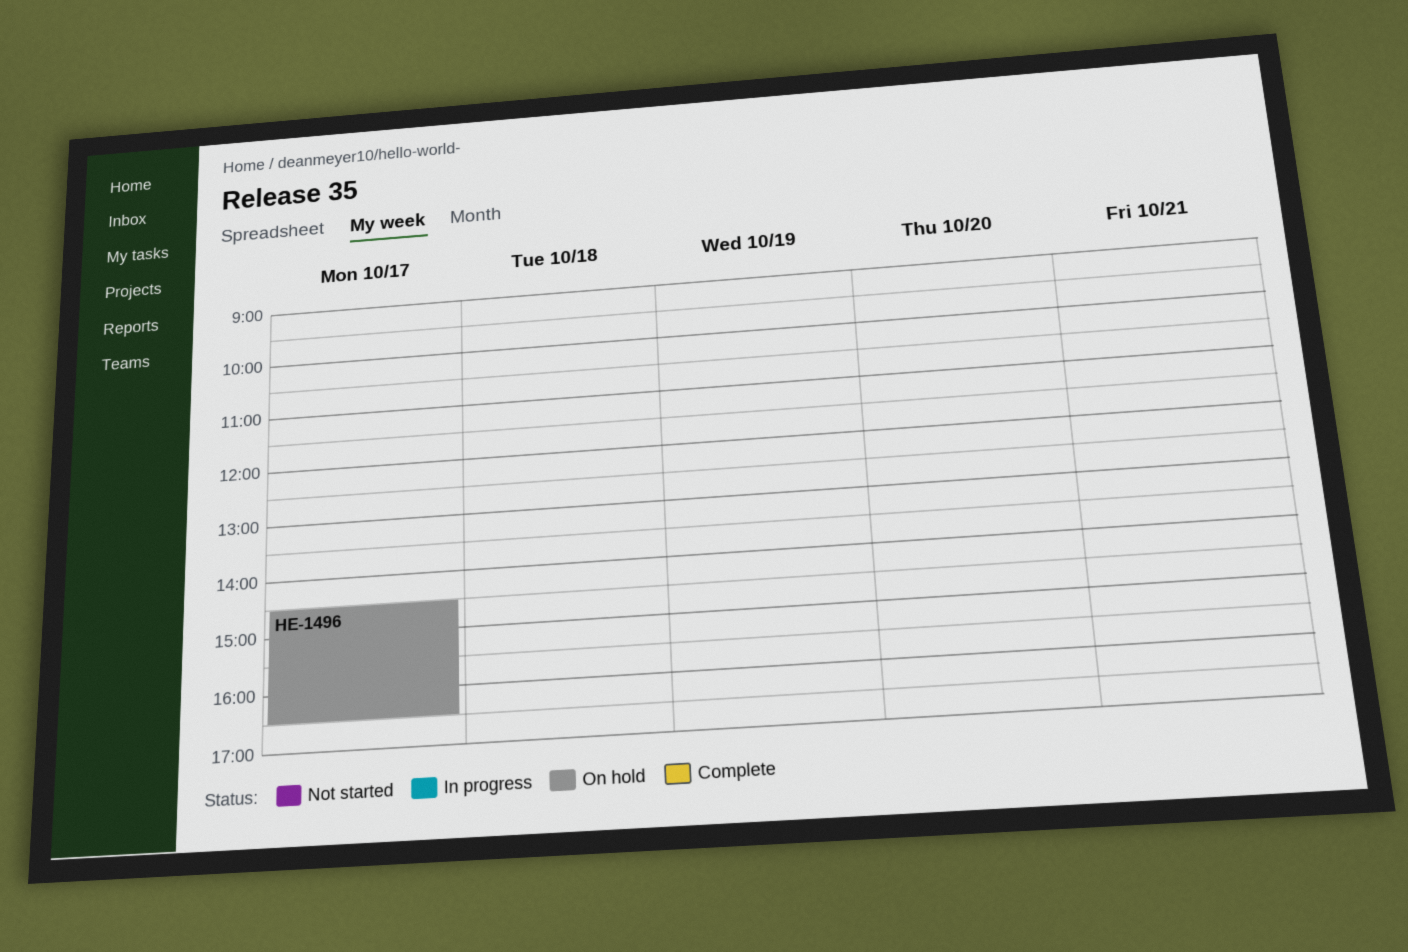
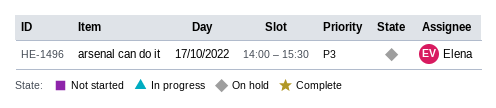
HE-1496, begins: 14:30 -> 14:00
HE-1496, ends: 16:30 -> 15:30

